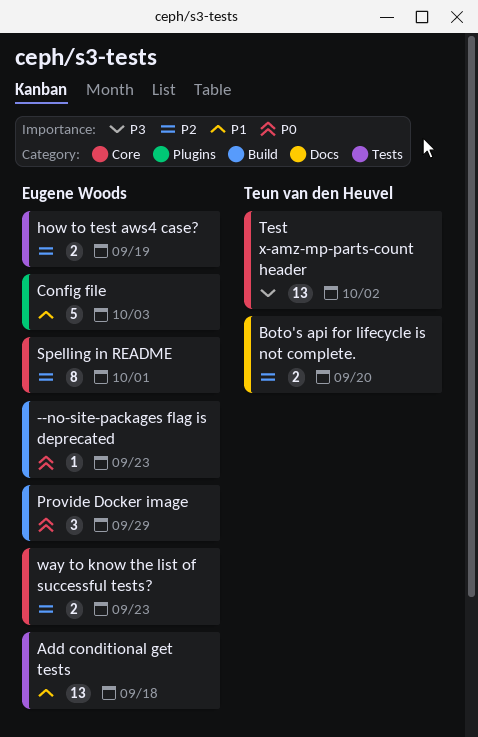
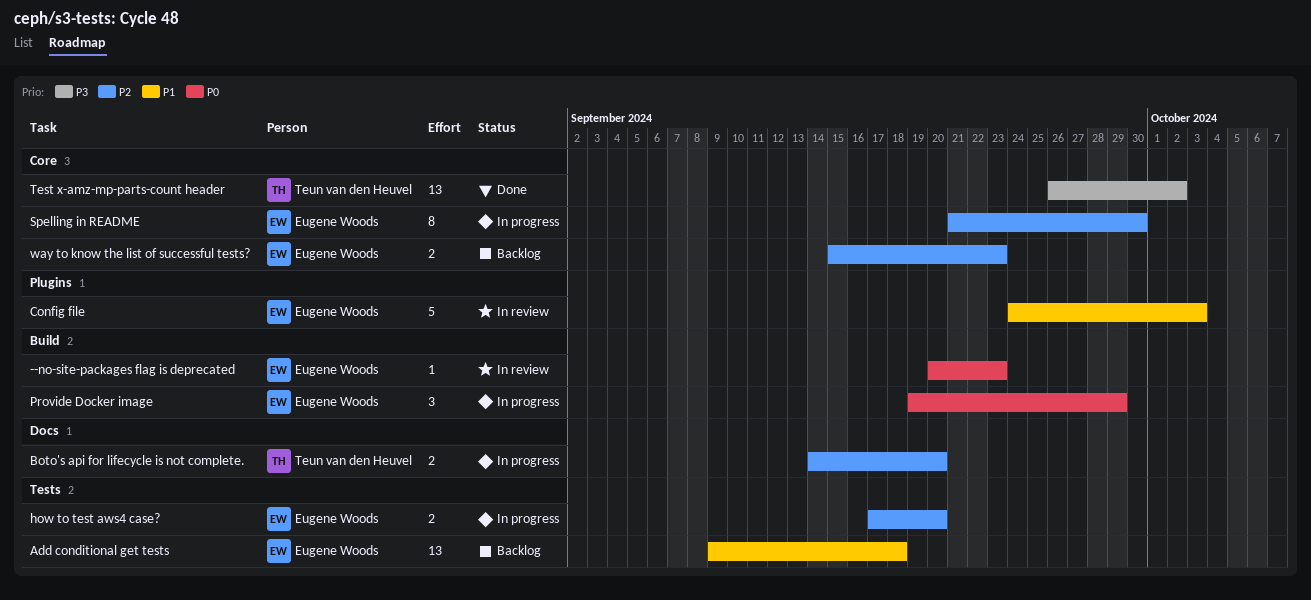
how to test aws4 case?, due: Sep 19 -> Sep 20
Spelling in README, due: Oct 1 -> Sep 30

